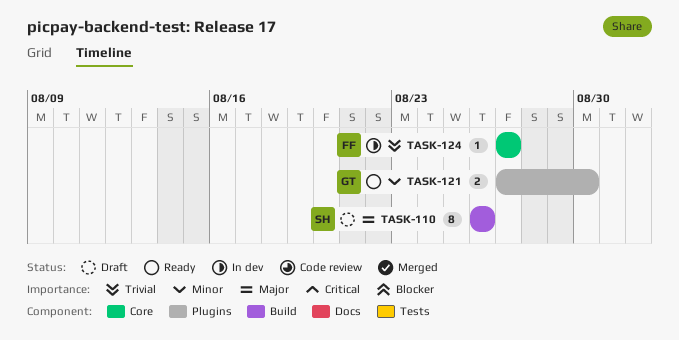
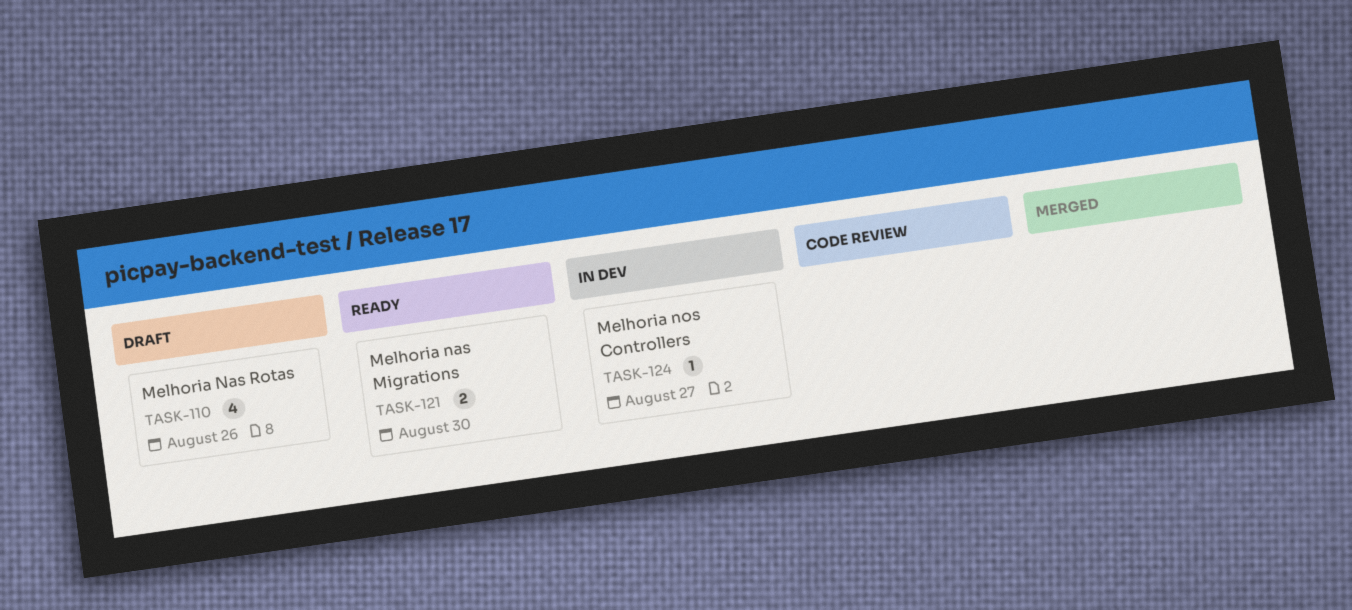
TASK-110, estimate: 8 -> 4

